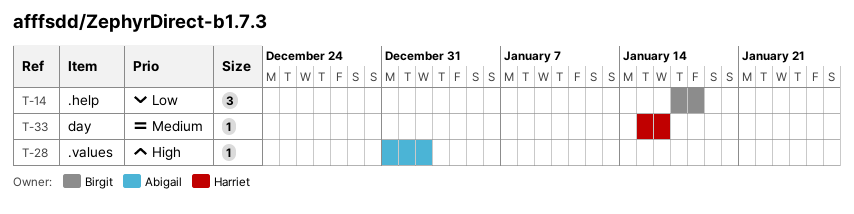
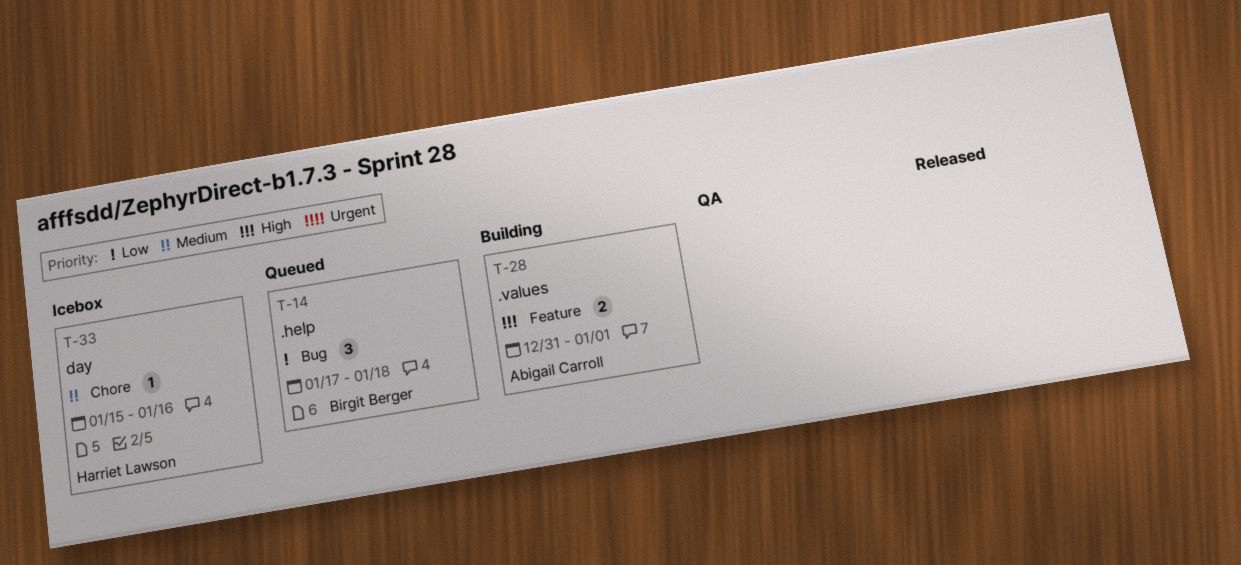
T-28, estimate: 1 -> 2
T-28, due: Jan 2 -> Jan 1

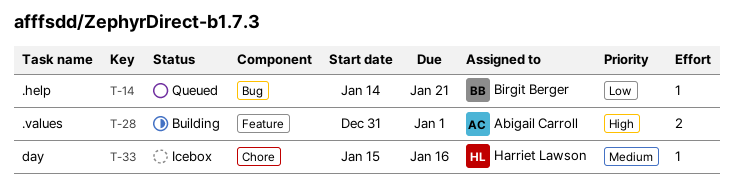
T-14, estimate: 3 -> 1
T-14, start: Jan 17 -> Jan 14
T-14, due: Jan 18 -> Jan 21

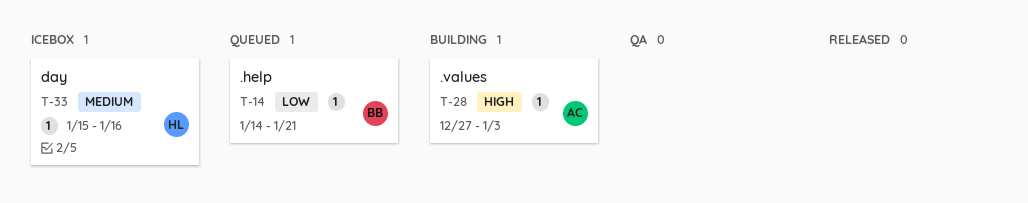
T-28, estimate: 2 -> 1
T-28, start: Dec 31 -> Dec 27
T-28, due: Jan 1 -> Jan 3

